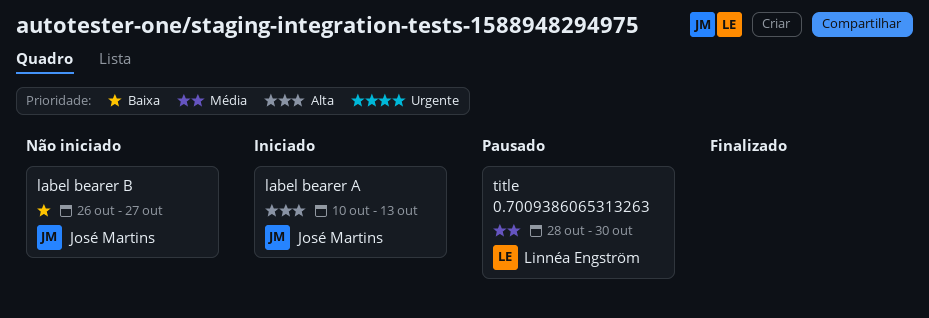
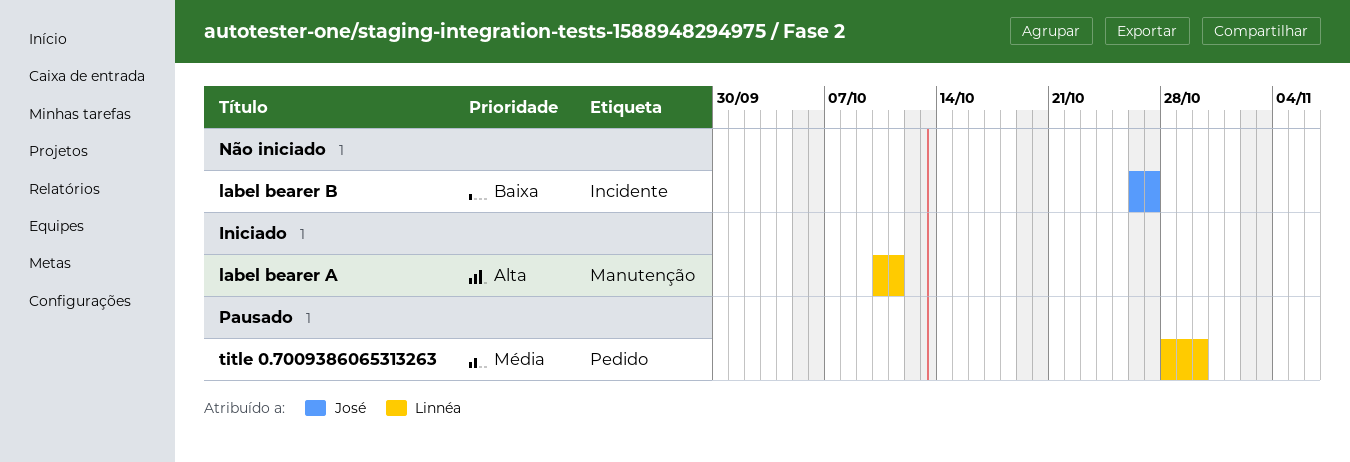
label bearer A, owner: José Martins -> Linnéa Engström
label bearer A, due: Oct 13 -> Oct 11

